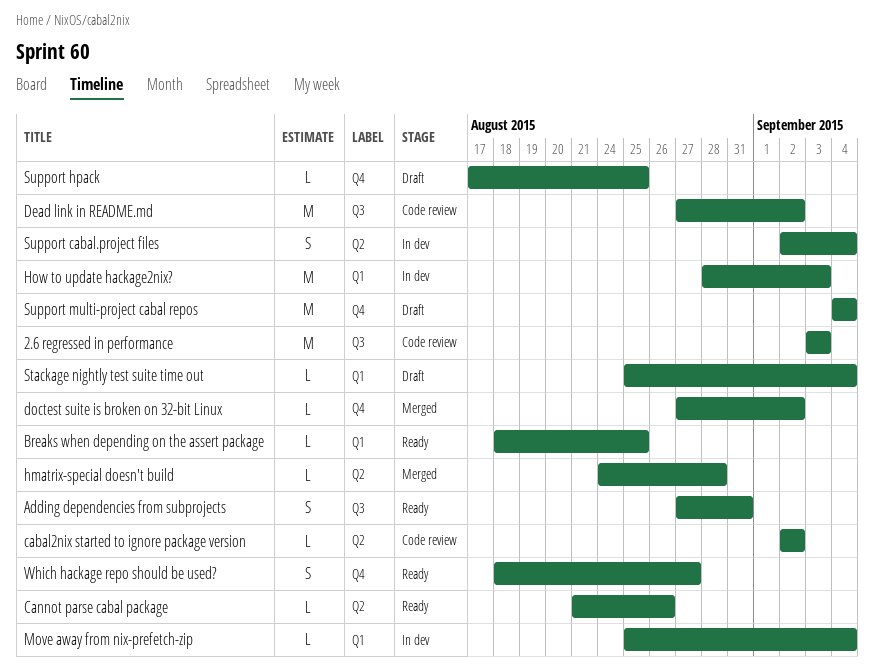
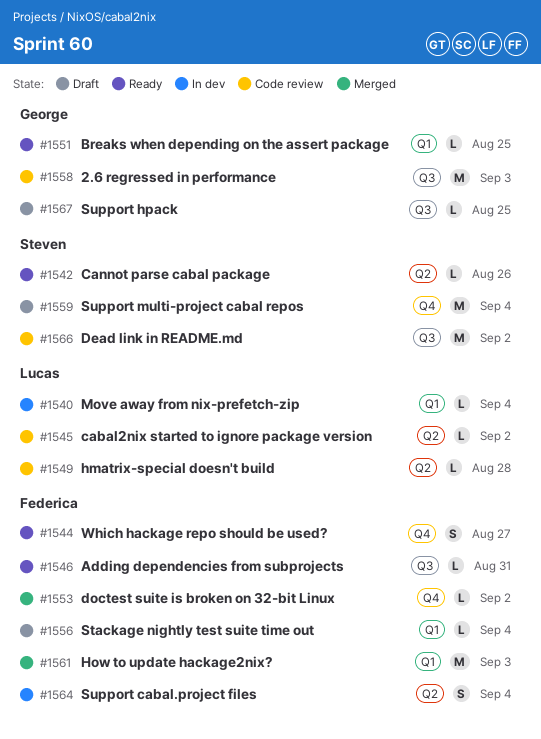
Adding dependencies from subprojects, estimate: S -> L
hmatrix-special doesn't build, status: Merged -> Code review
How to update hackage2nix?, status: In dev -> Merged
Support hpack, label: Q4 -> Q3

